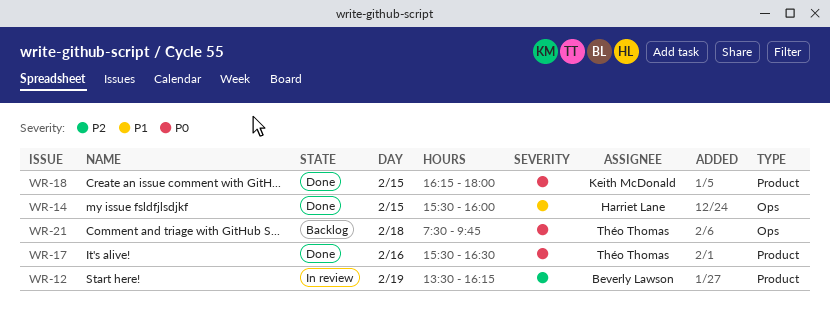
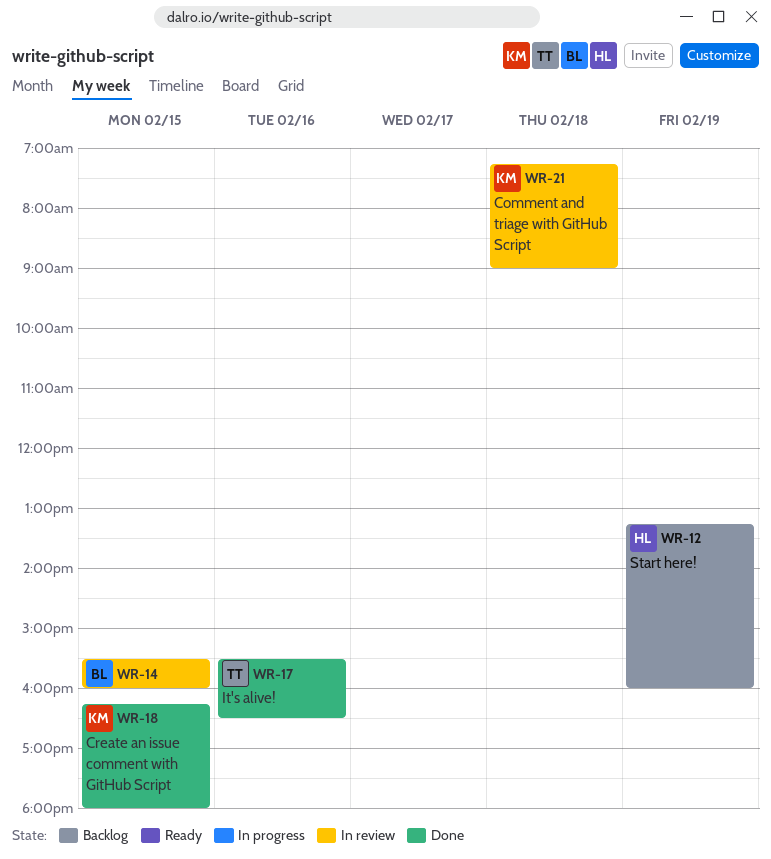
WR-12, status: In review -> Backlog
WR-12, owner: Beverly Lawson -> Harriet Lane
WR-12, begins: 13:30 -> 13:15
WR-12, ends: 16:15 -> 16:00
WR-14, status: Done -> In review
WR-14, owner: Harriet Lane -> Beverly Lawson
WR-21, status: Backlog -> In review
WR-21, owner: Théo Thomas -> Keith McDonald
WR-21, begins: 07:30 -> 07:15
WR-21, ends: 09:45 -> 09:00

